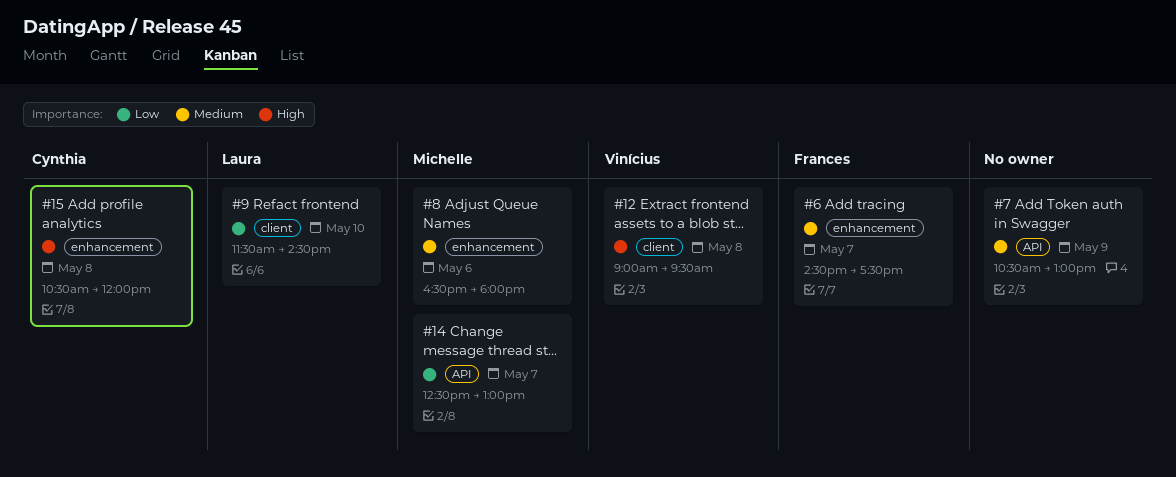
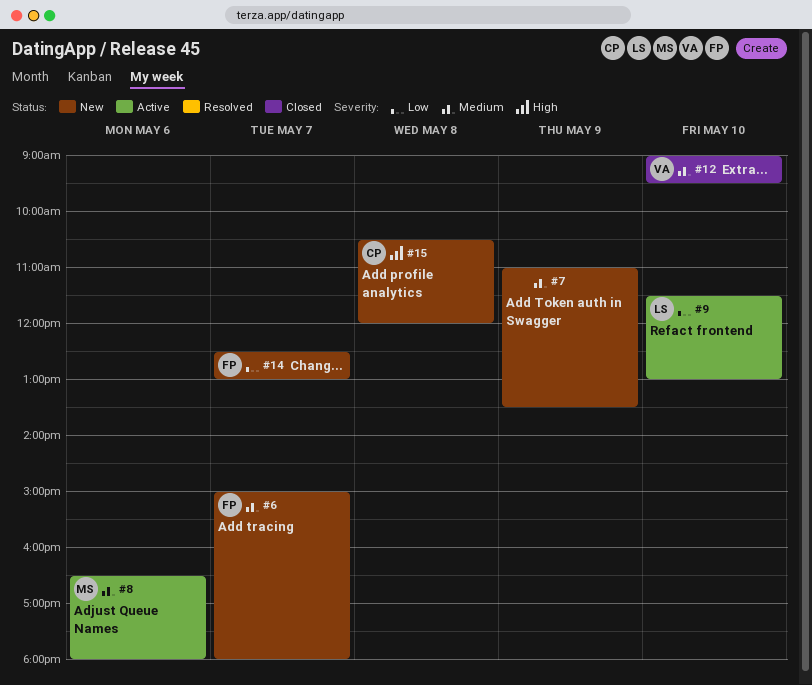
#6, begins: 14:30 -> 15:00
#6, ends: 17:30 -> 18:00
#7, begins: 10:30 -> 11:00
#7, ends: 13:00 -> 13:30
#9, ends: 14:30 -> 13:00
#12, priority: High -> Medium
#12, day: May 8 -> May 10
#14, owner: Michelle -> Frances

